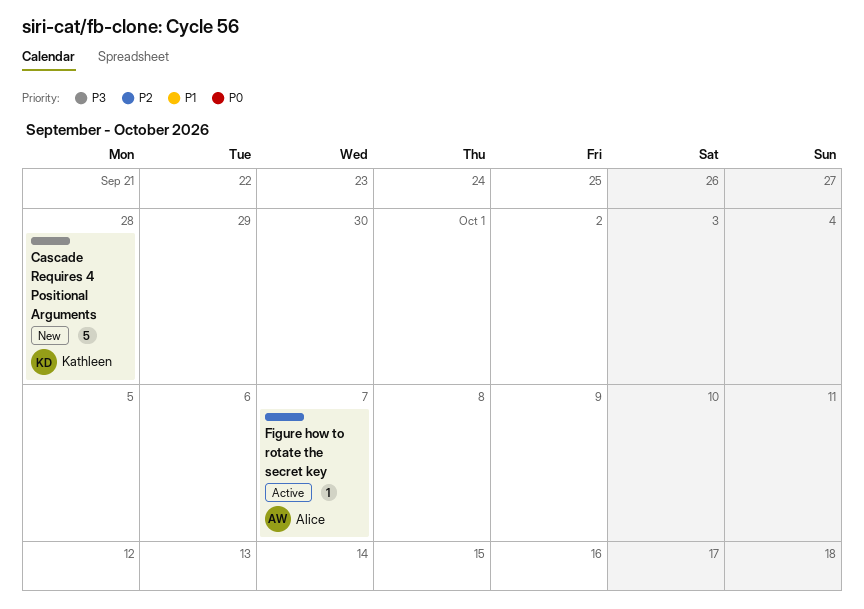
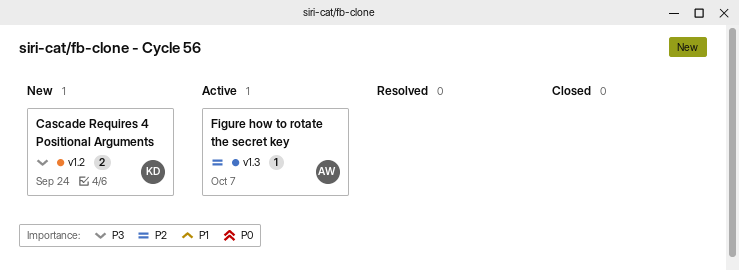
Cascade Requires 4 Positional Arguments, estimate: 5 -> 2
Cascade Requires 4 Positional Arguments, due: Sep 28 -> Sep 24

